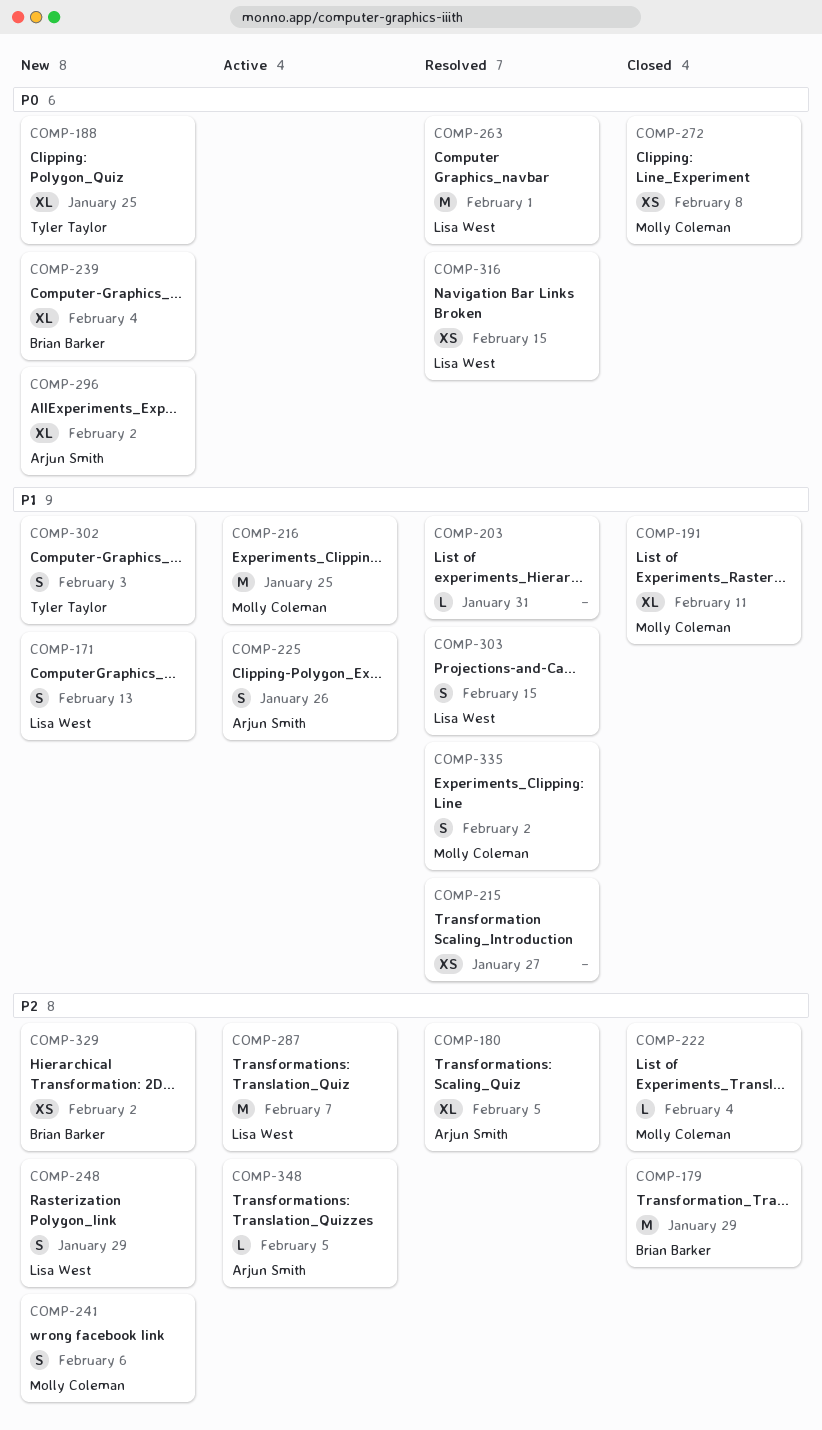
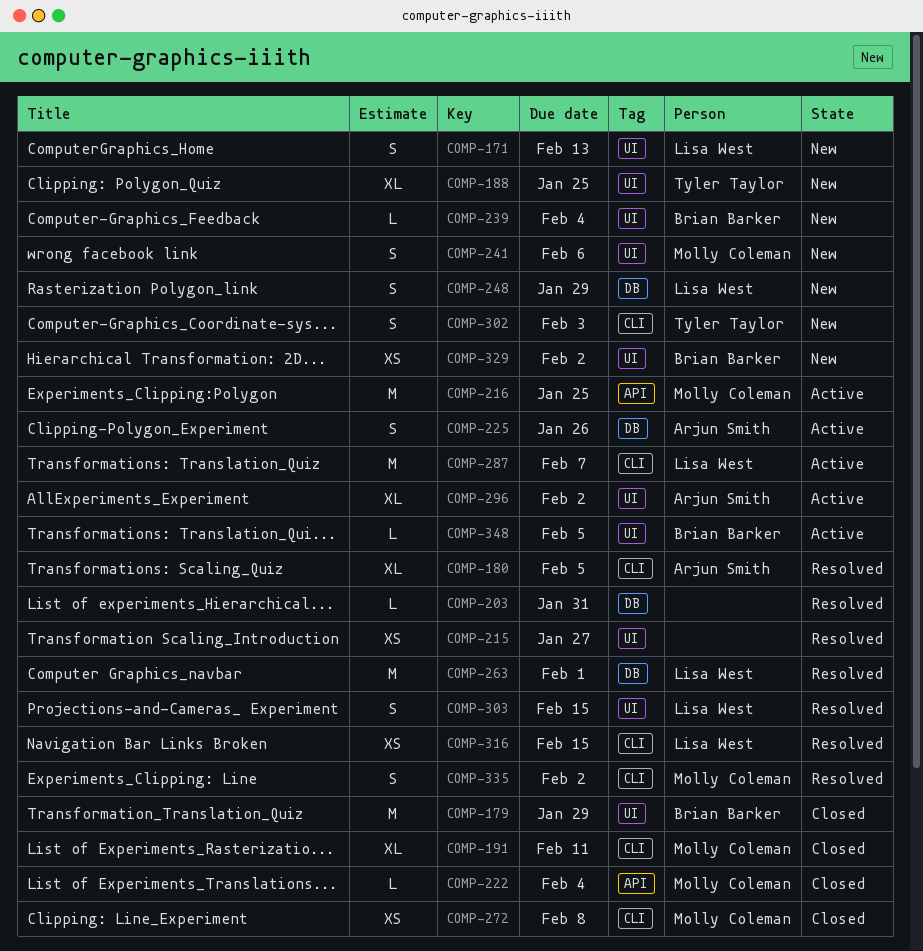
COMP-239, estimate: XL -> L
COMP-296, status: New -> Active
COMP-348, owner: Arjun Smith -> Brian Barker

